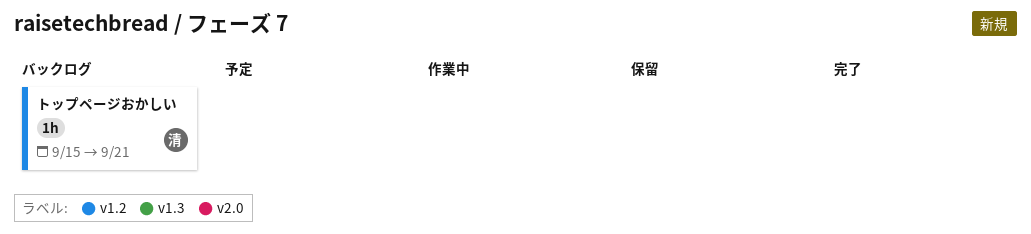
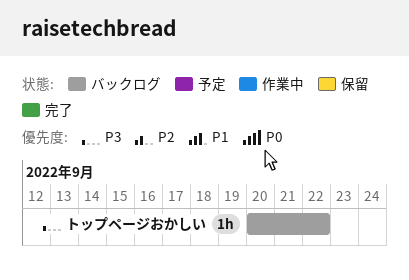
トップページおかしい, start: Sep 15 -> Sep 20
トップページおかしい, due: Sep 21 -> Sep 22

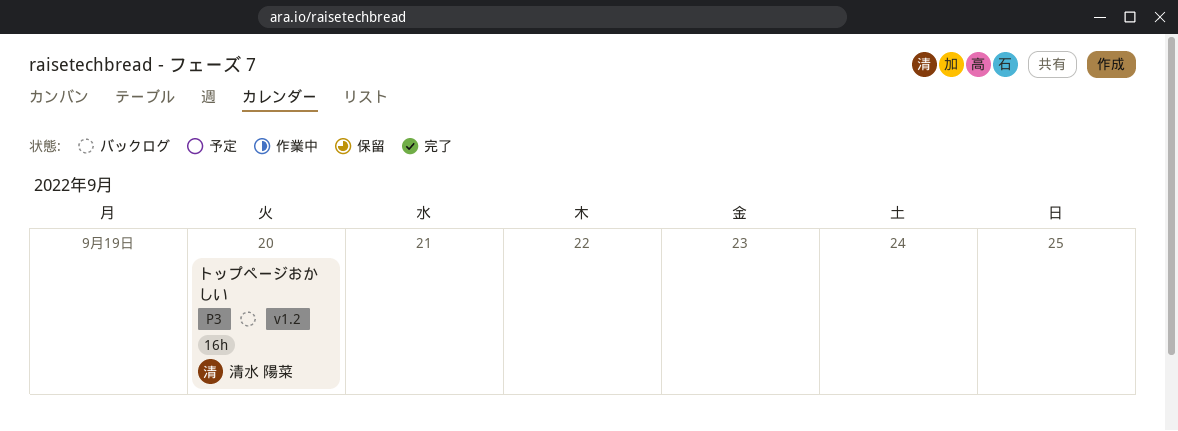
トップページおかしい, estimate: 1h -> 16h
トップページおかしい, due: Sep 22 -> Sep 20

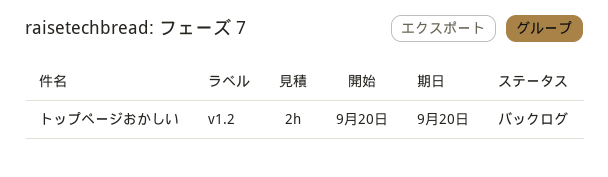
トップページおかしい, estimate: 16h -> 2h

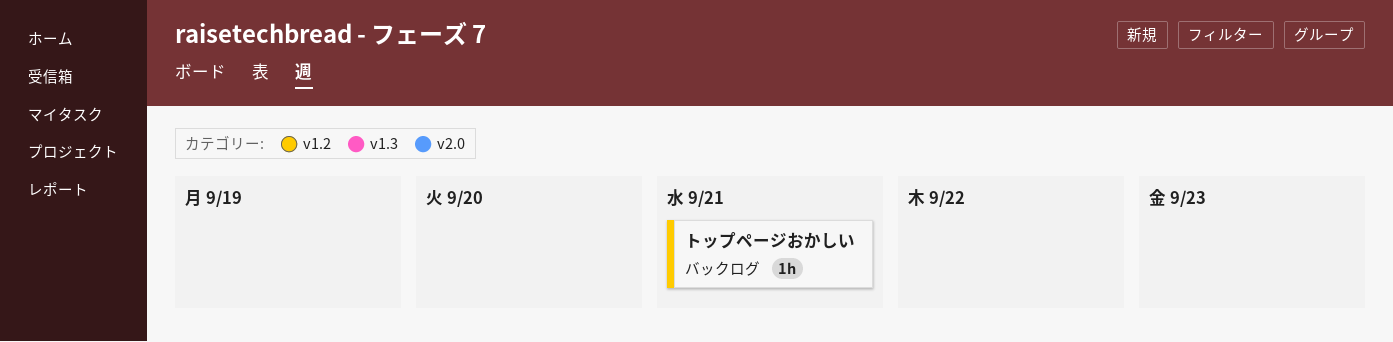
トップページおかしい, estimate: 2h -> 1h
トップページおかしい, due: Sep 20 -> Sep 21

